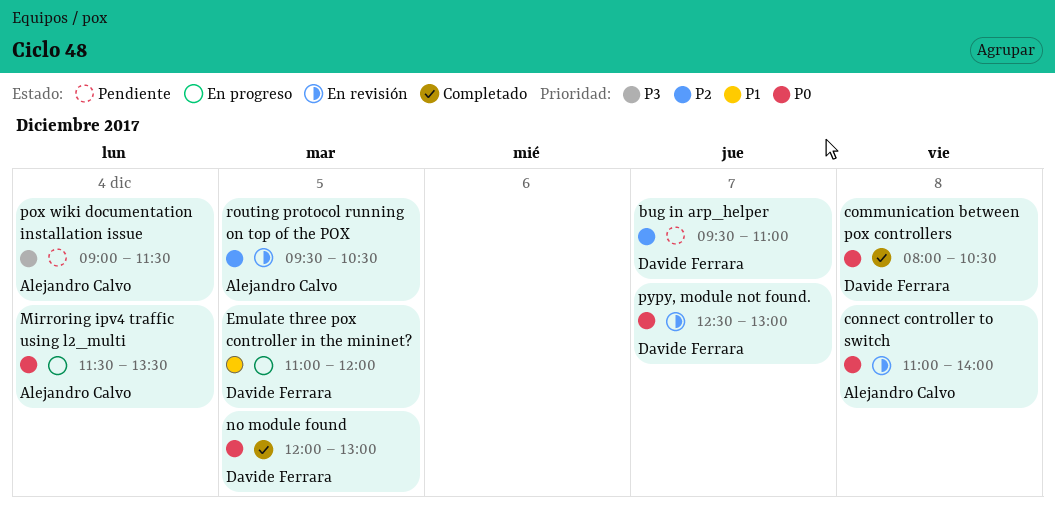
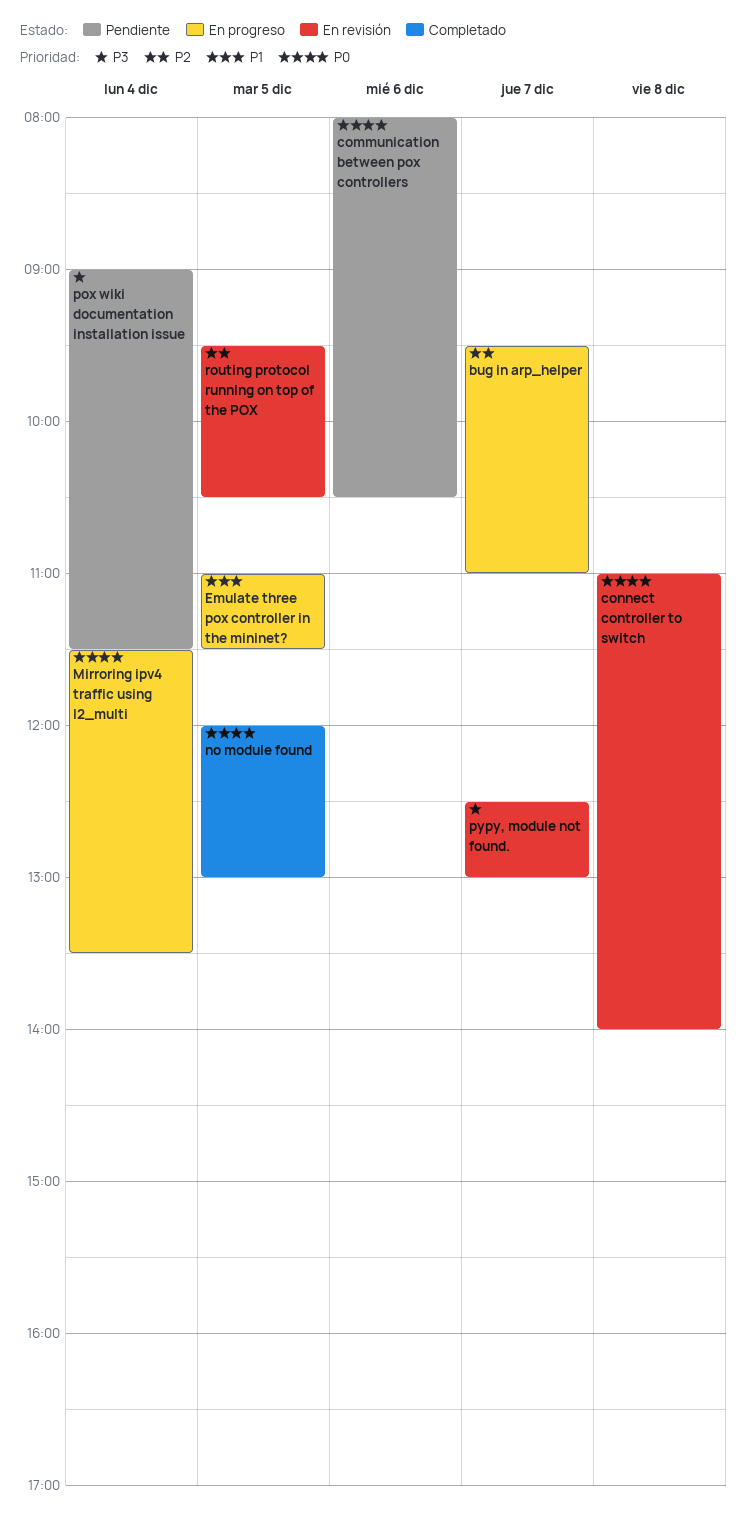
bug in arp_helper, status: Pendiente -> En progreso
communication between pox controllers, status: Completado -> Pendiente
communication between pox controllers, day: Dec 8 -> Dec 6
Emulate three pox controller in the mininet?, ends: 12:00 -> 11:30
pypy, module not found., priority: P0 -> P3

